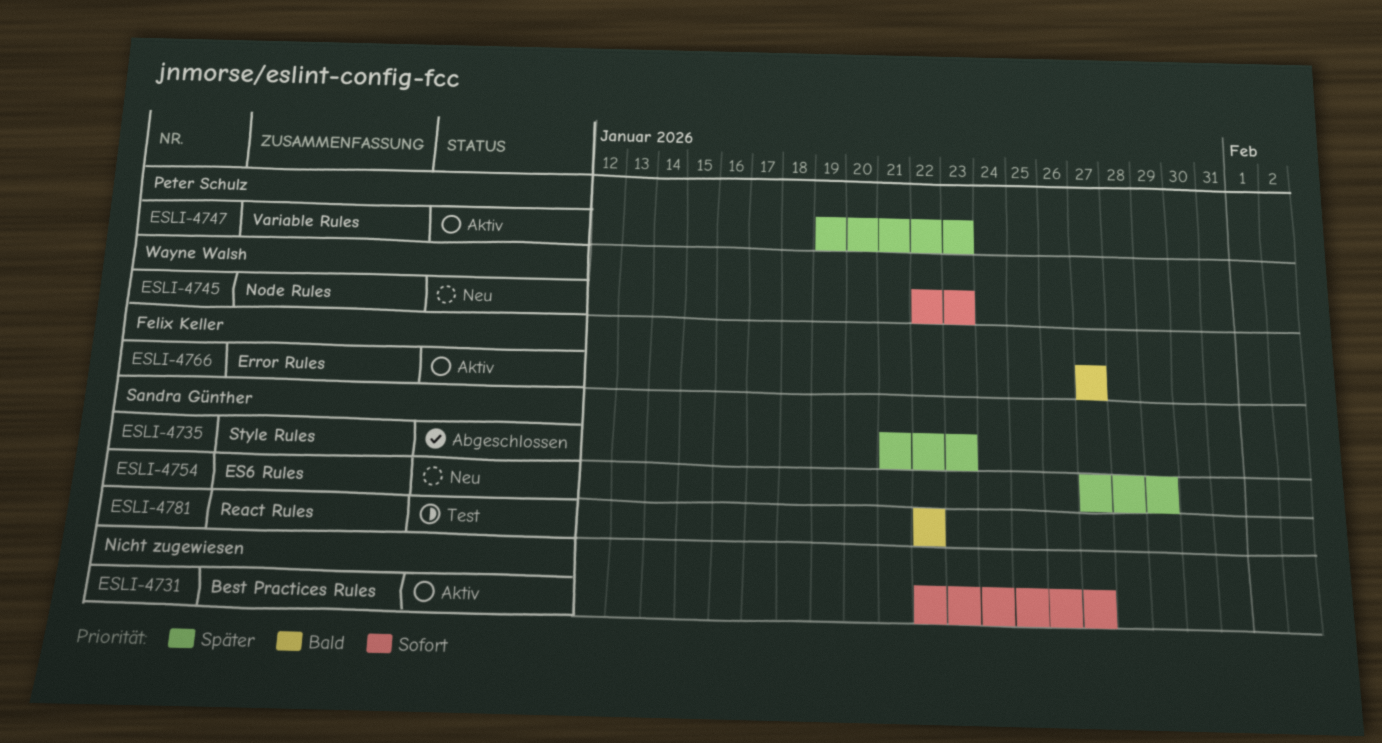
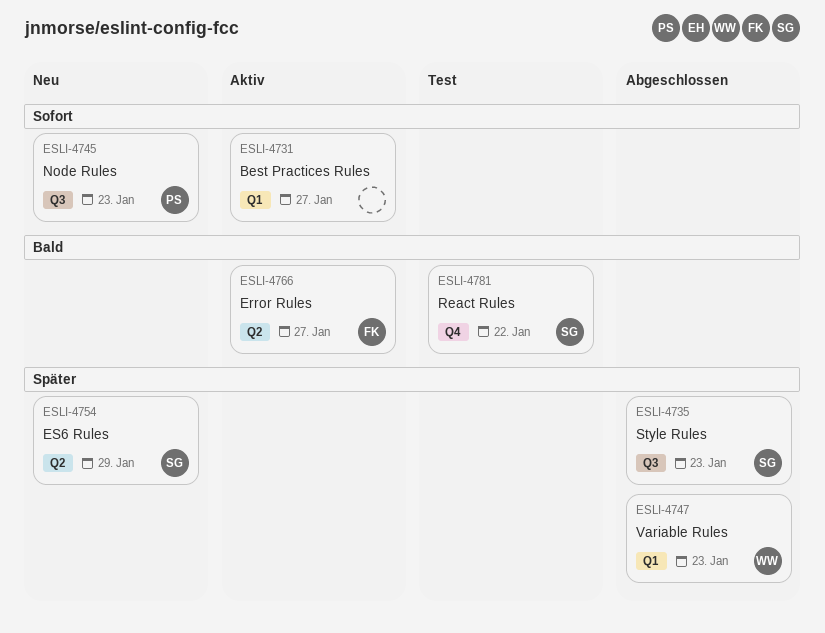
ESLI-4745, owner: Wayne Walsh -> Peter Schulz
ESLI-4747, status: Aktiv -> Abgeschlossen
ESLI-4747, owner: Peter Schulz -> Wayne Walsh

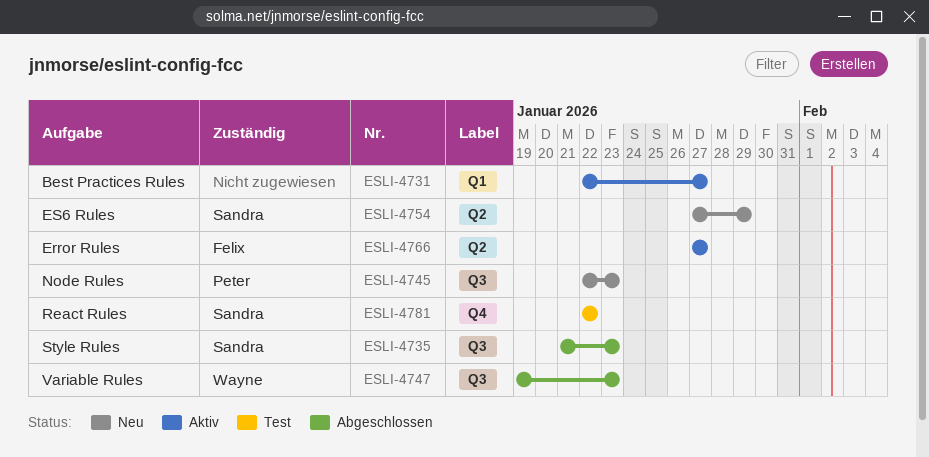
ESLI-4747, label: Q1 -> Q3

